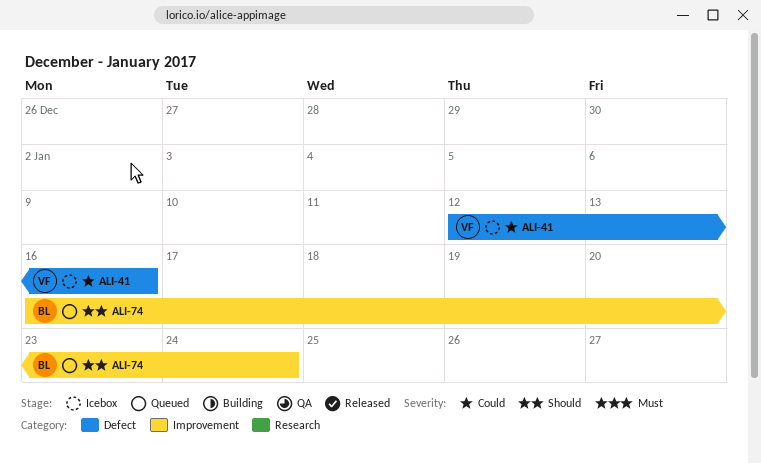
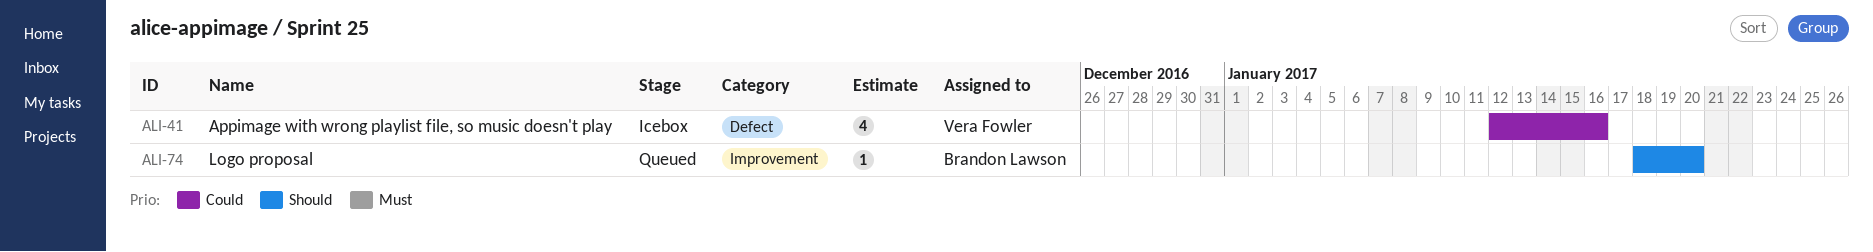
ALI-74, start: Jan 16 -> Jan 18
ALI-74, due: Jan 24 -> Jan 20

